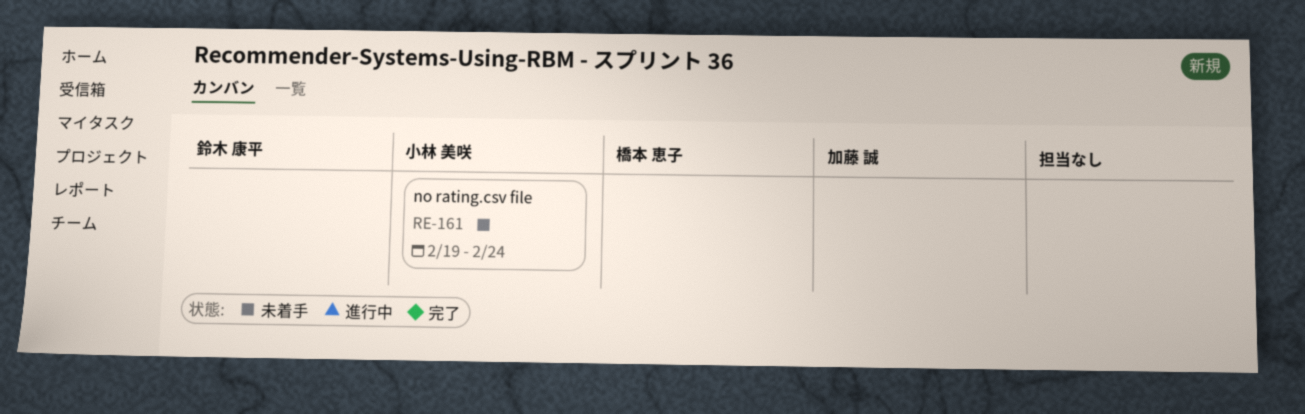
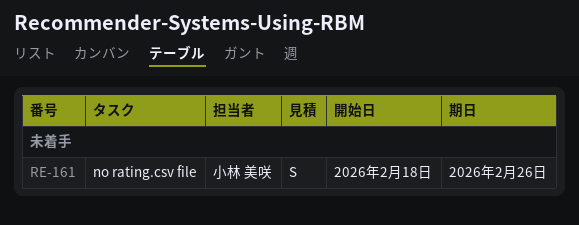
RE-161, start: Feb 19 -> Feb 18
RE-161, due: Feb 24 -> Feb 26

